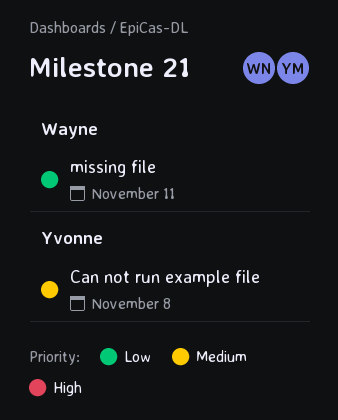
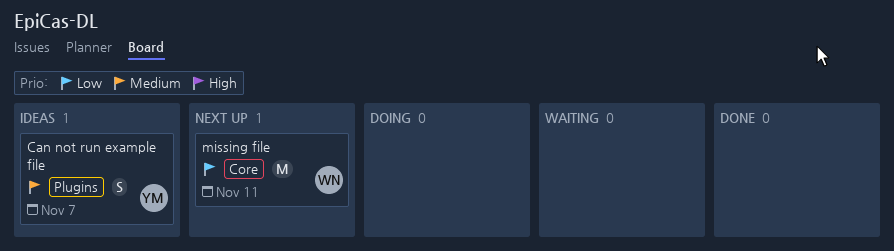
Can not run example file, due: Nov 8 -> Nov 7

